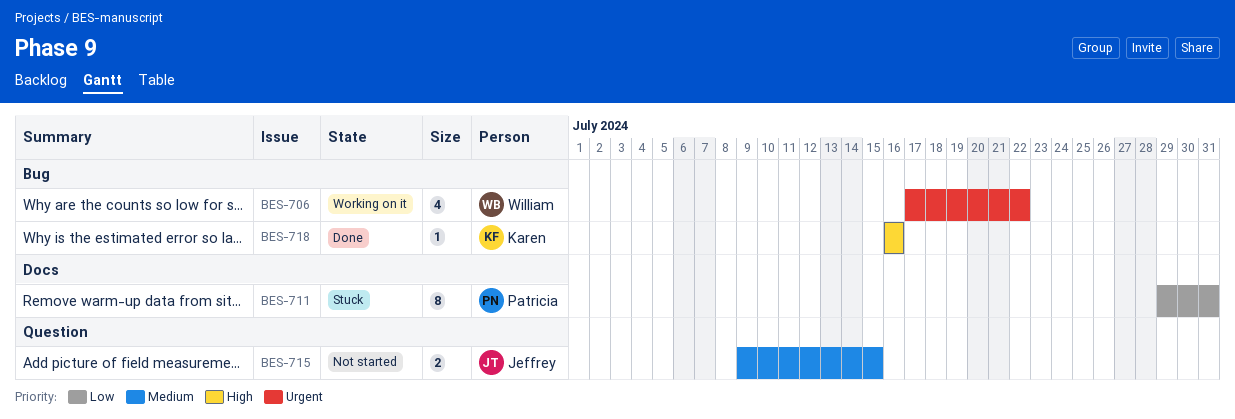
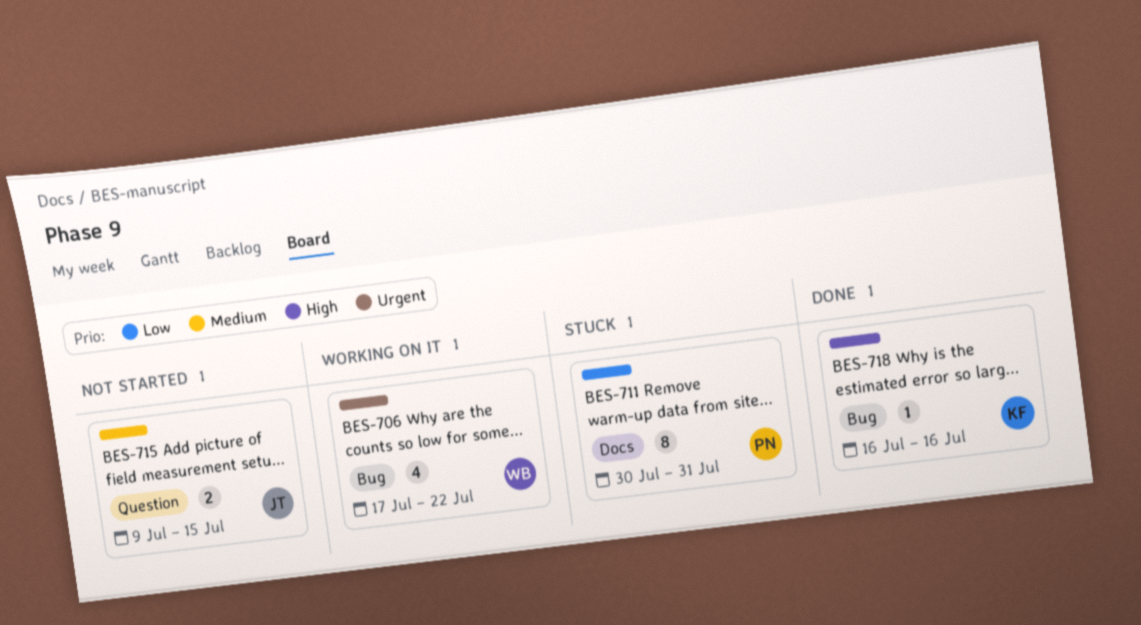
BES-711, start: Jul 29 -> Jul 30

